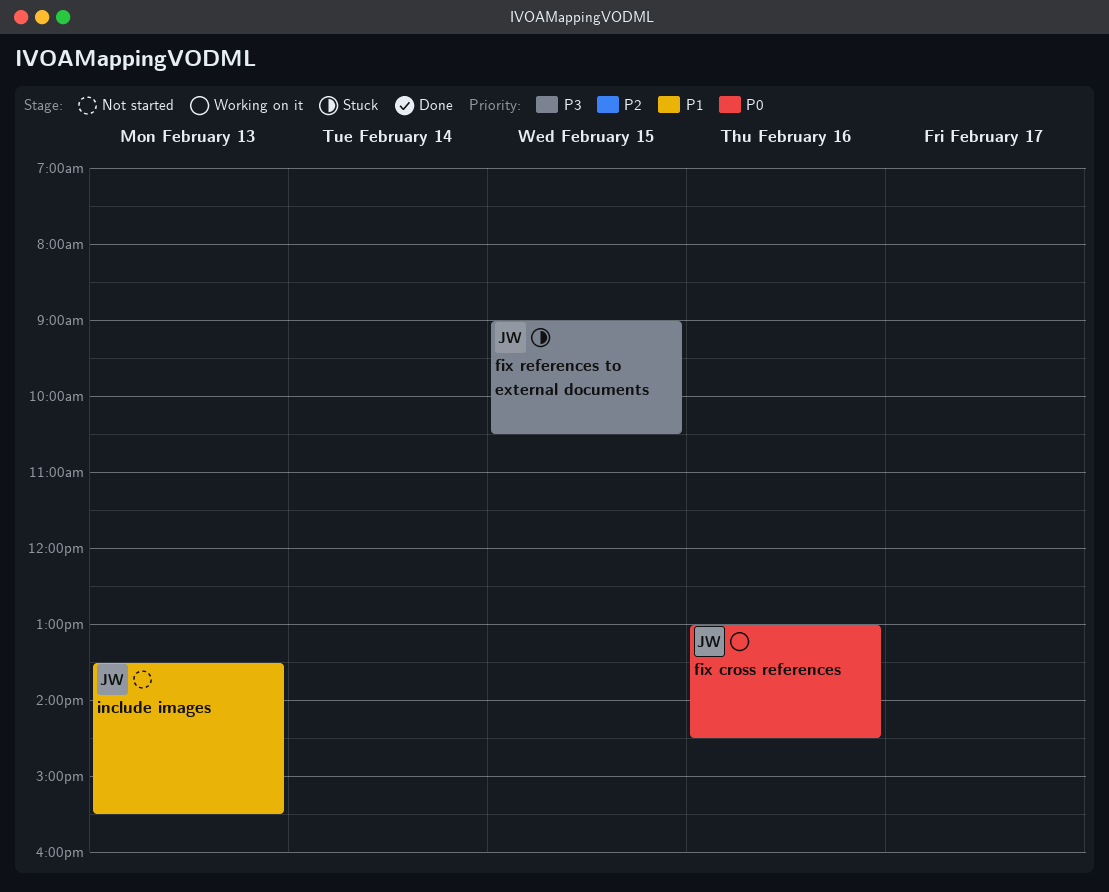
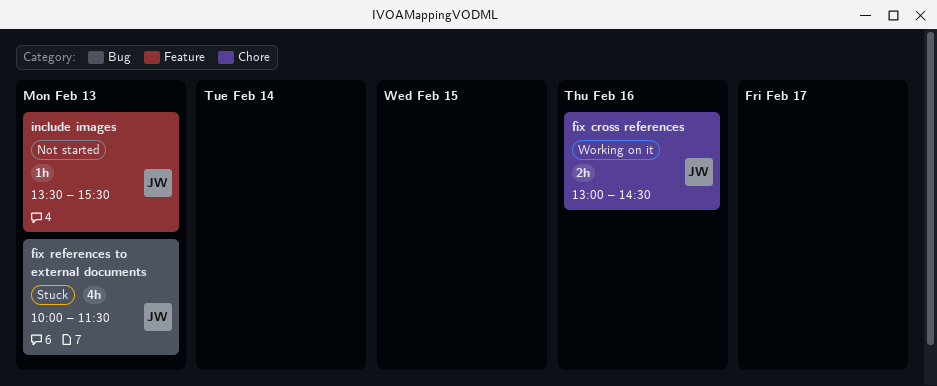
fix references to external documents, day: Feb 15 -> Feb 13
fix references to external documents, begins: 09:00 -> 10:00
fix references to external documents, ends: 10:30 -> 11:30

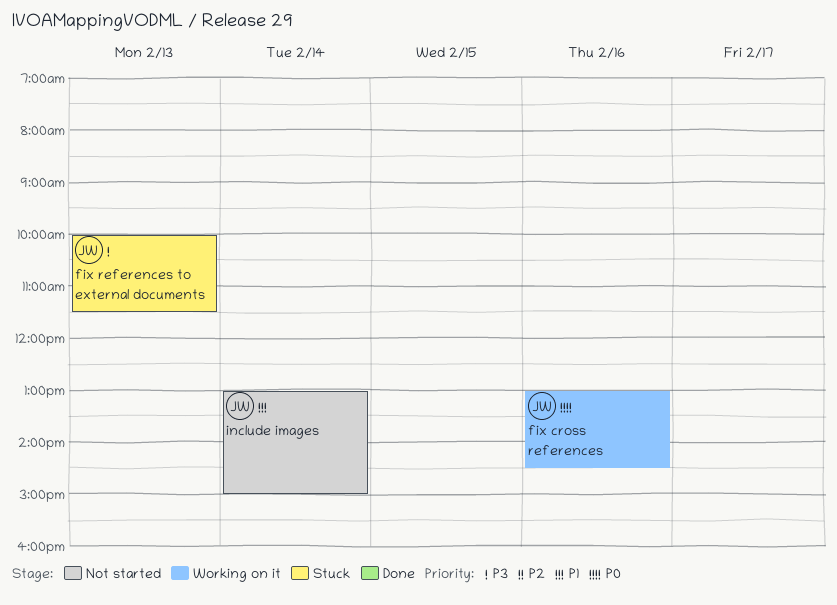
include images, day: Feb 13 -> Feb 14
include images, begins: 13:30 -> 13:00
include images, ends: 15:30 -> 15:00

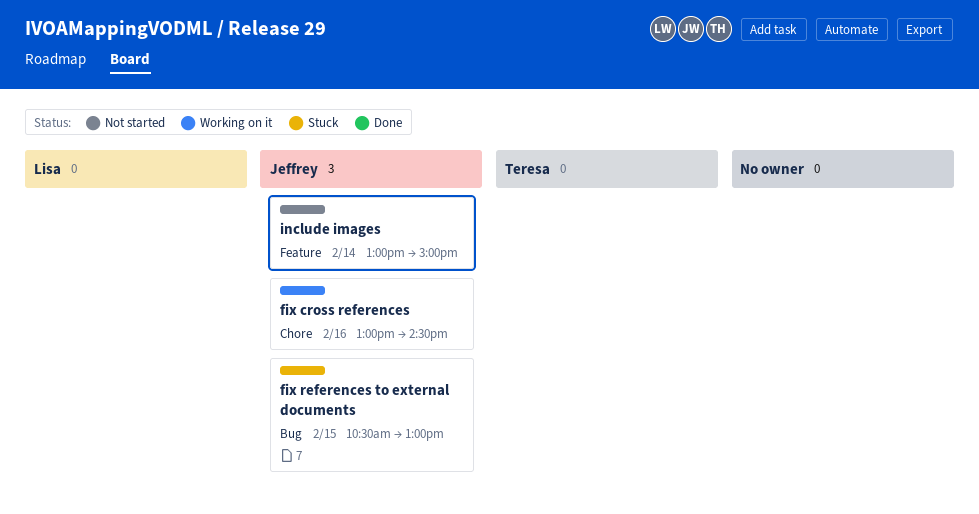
fix references to external documents, day: Feb 13 -> Feb 15
fix references to external documents, begins: 10:00 -> 10:30
fix references to external documents, ends: 11:30 -> 13:00

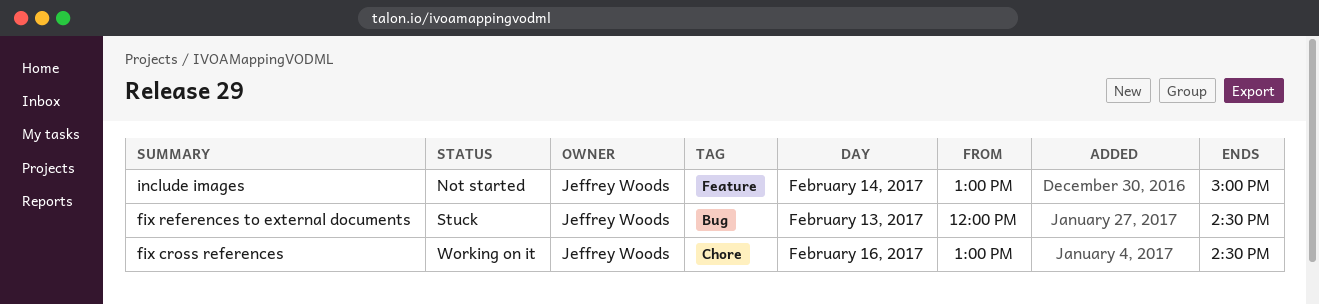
fix references to external documents, day: Feb 15 -> Feb 13
fix references to external documents, begins: 10:30 -> 12:00
fix references to external documents, ends: 13:00 -> 14:30

